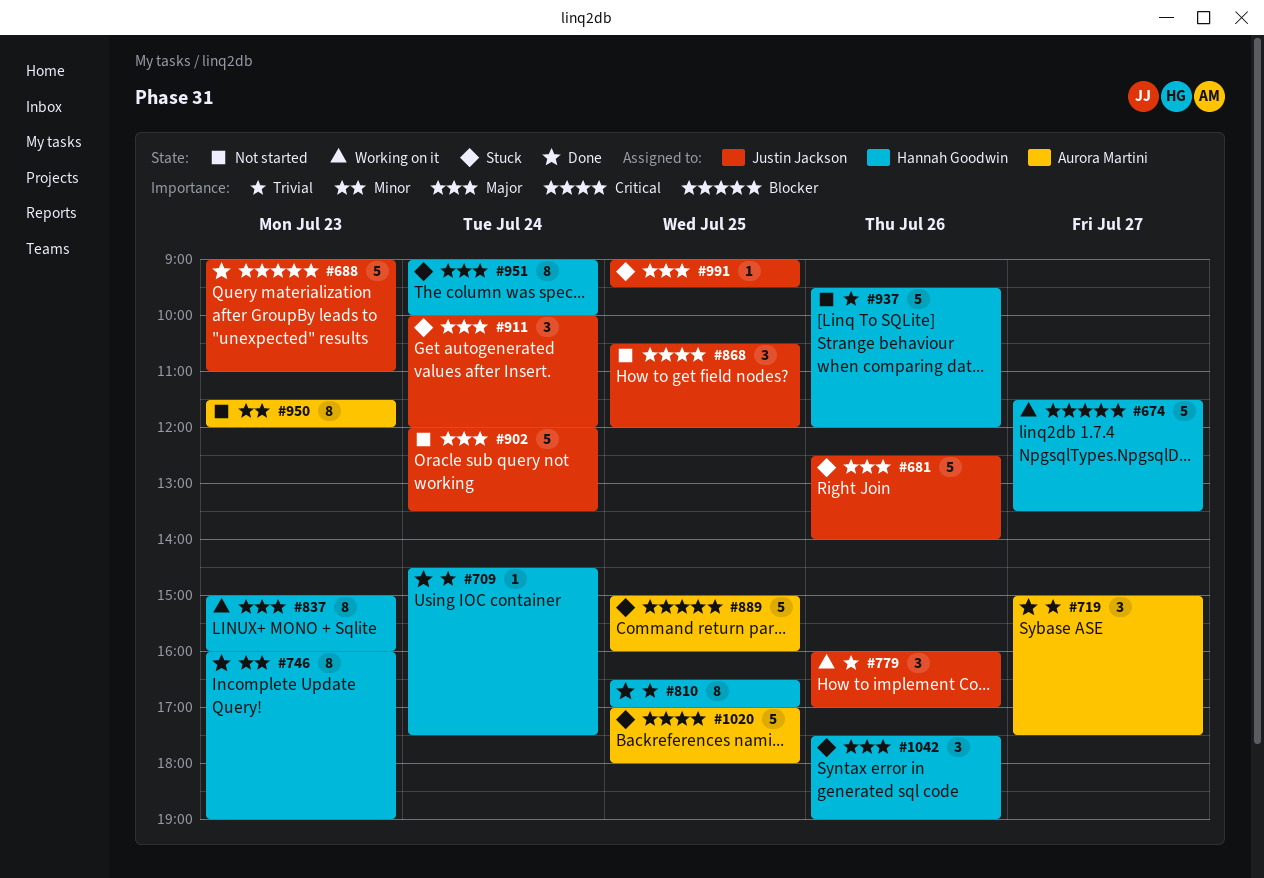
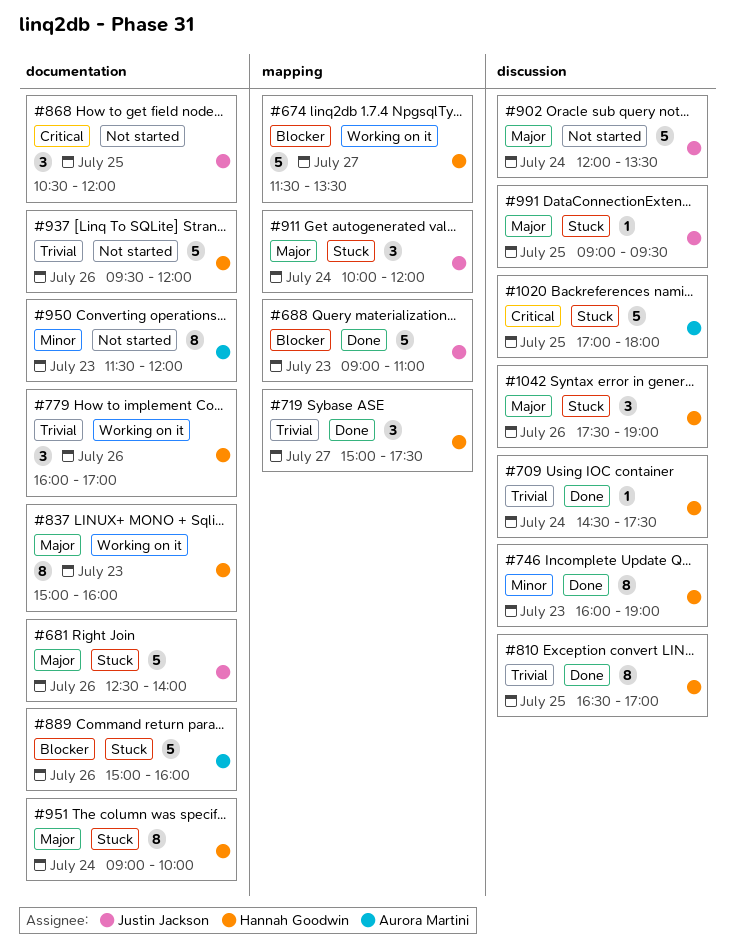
#719, owner: Aurora Martini -> Hannah Goodwin
#779, owner: Justin Jackson -> Hannah Goodwin
#889, day: Jul 25 -> Jul 26

